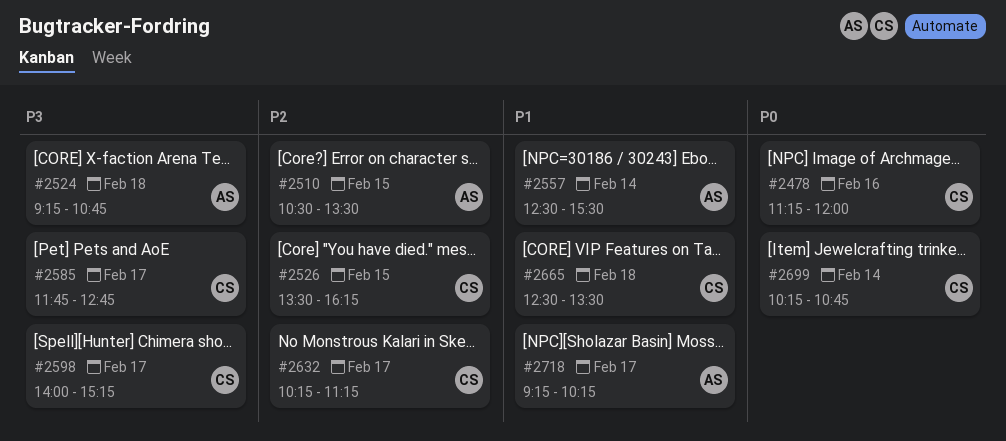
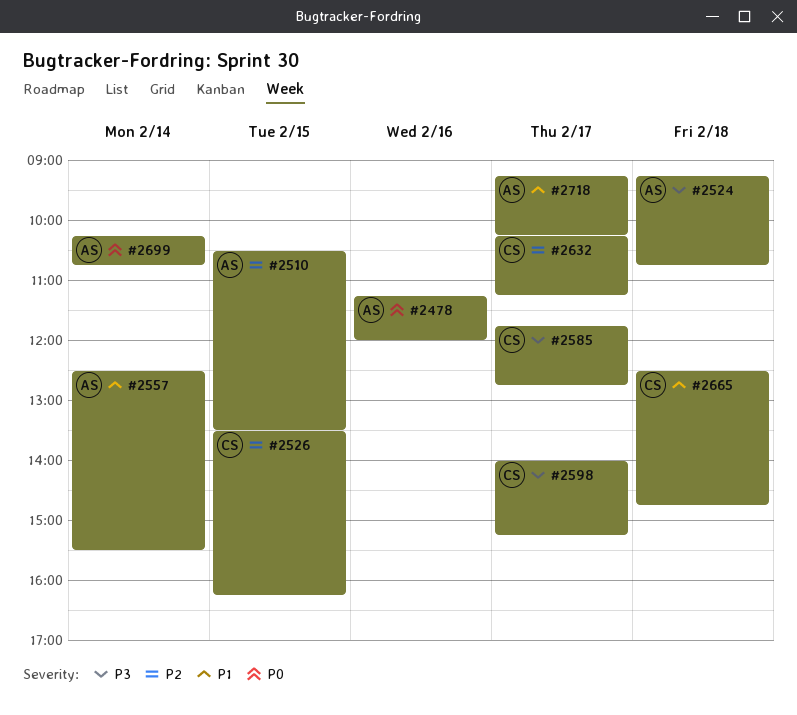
#2478, owner: CS -> AS
#2665, ends: 13:30 -> 14:45
#2699, owner: CS -> AS

